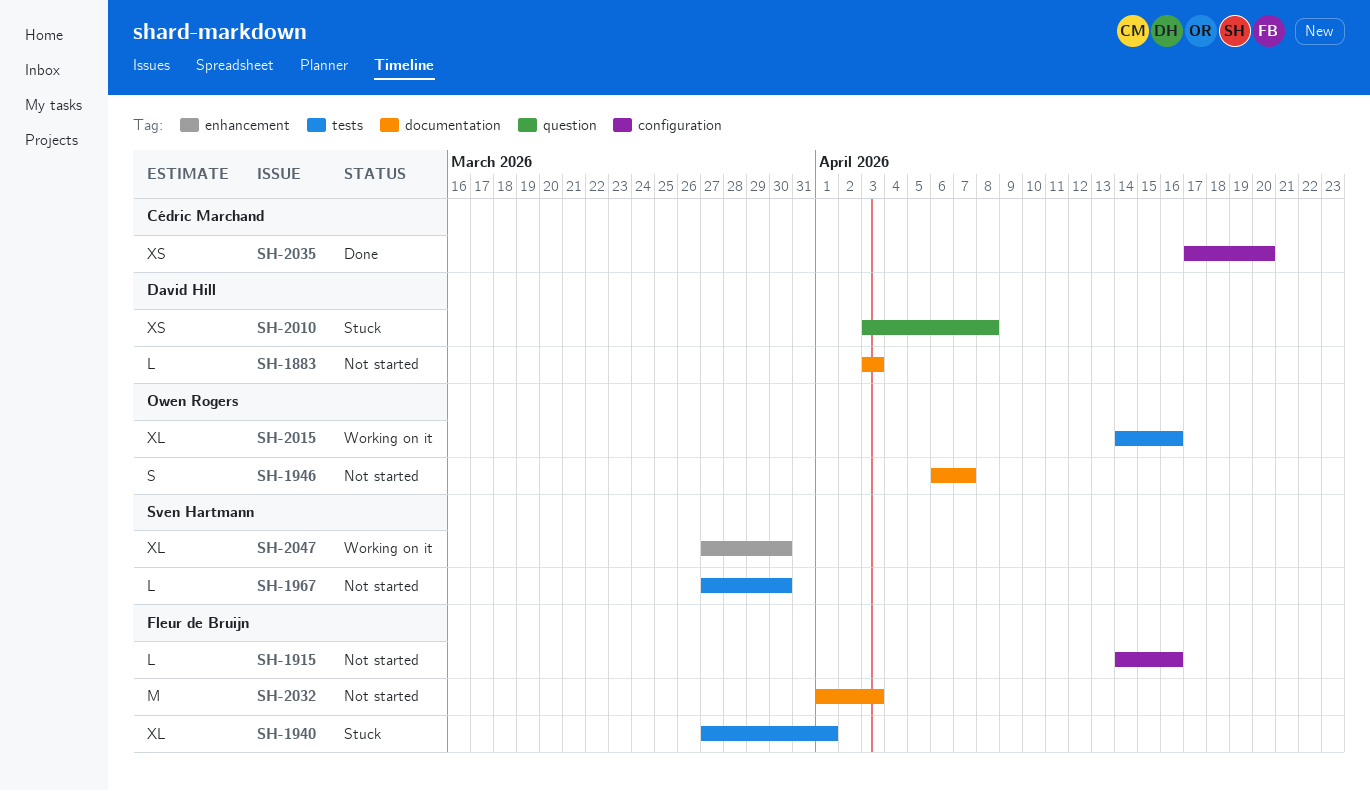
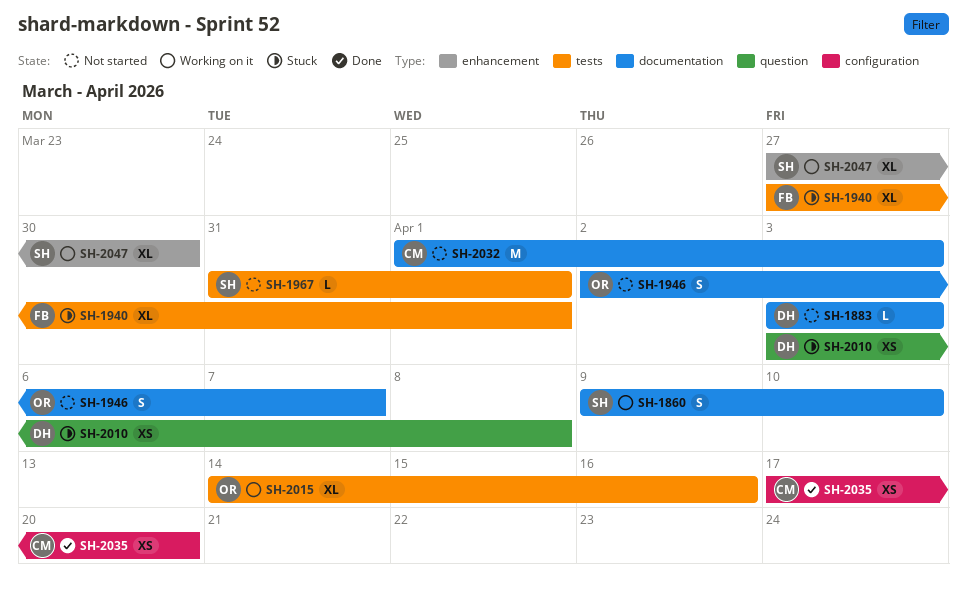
SH-1860: none -> present
SH-1915: present -> none
SH-1946, start: Apr 6 -> Apr 2
SH-1967, start: Mar 27 -> Mar 31
SH-1967, due: Mar 30 -> Apr 1
SH-2032, owner: Fleur de Bruijn -> Cédric Marchand

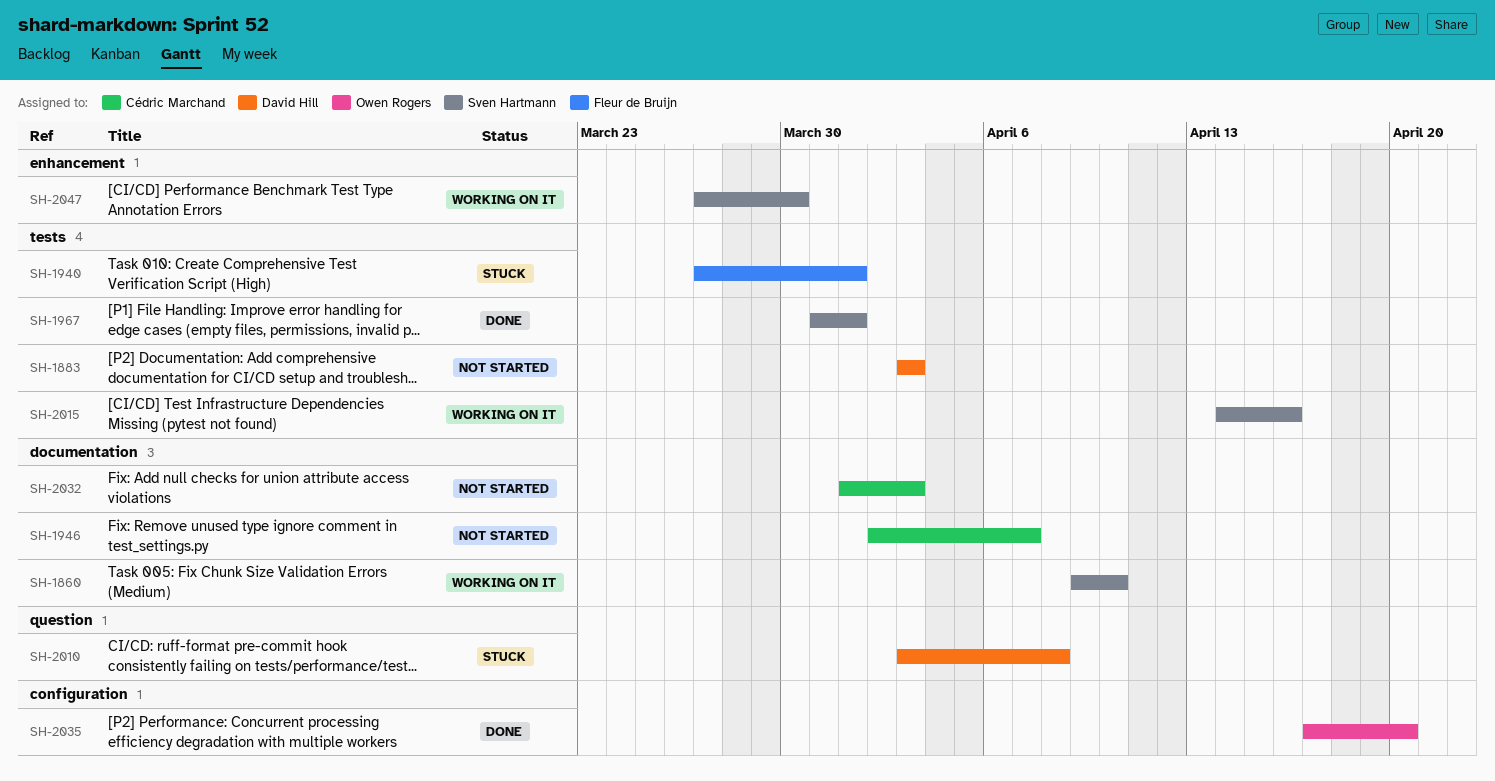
SH-1883, label: documentation -> tests
SH-1946, owner: Owen Rogers -> Cédric Marchand
SH-1967, status: Not started -> Done
SH-2015, owner: Owen Rogers -> Sven Hartmann
SH-2035, owner: Cédric Marchand -> Owen Rogers

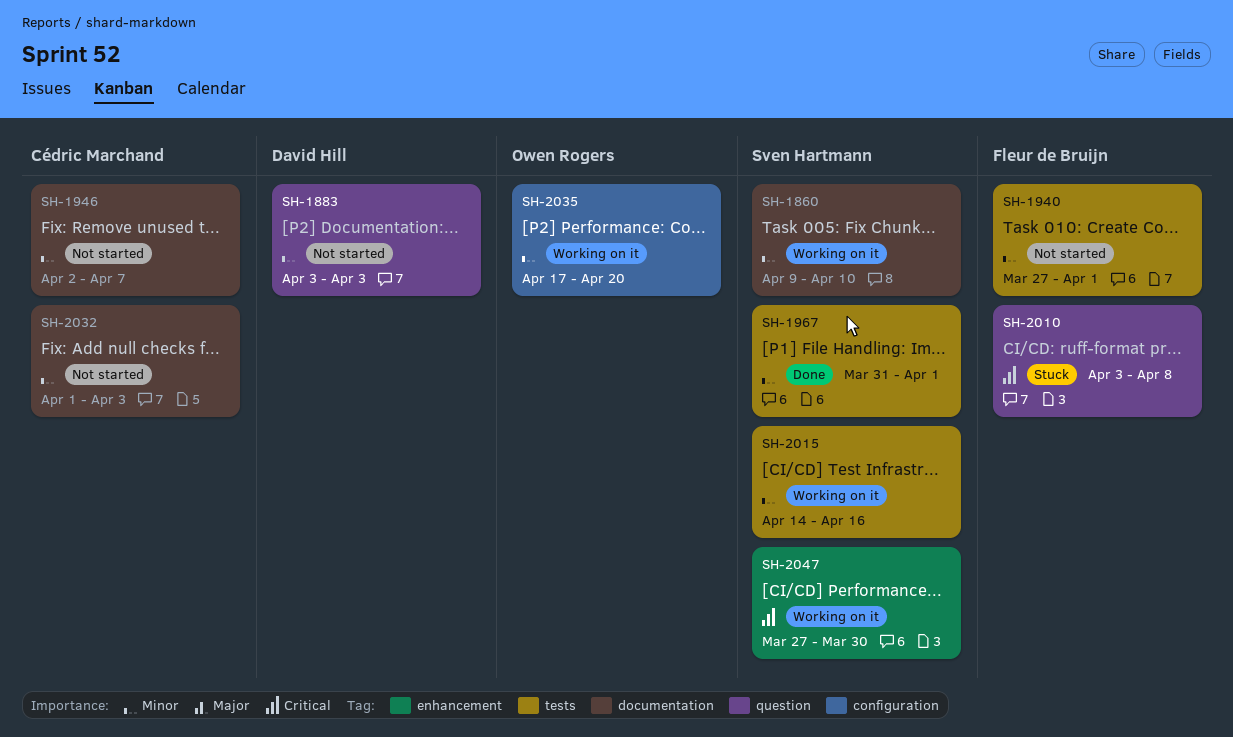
SH-1883, label: tests -> question
SH-1940, status: Stuck -> Not started
SH-2010, owner: David Hill -> Fleur de Bruijn
SH-2035, status: Done -> Working on it

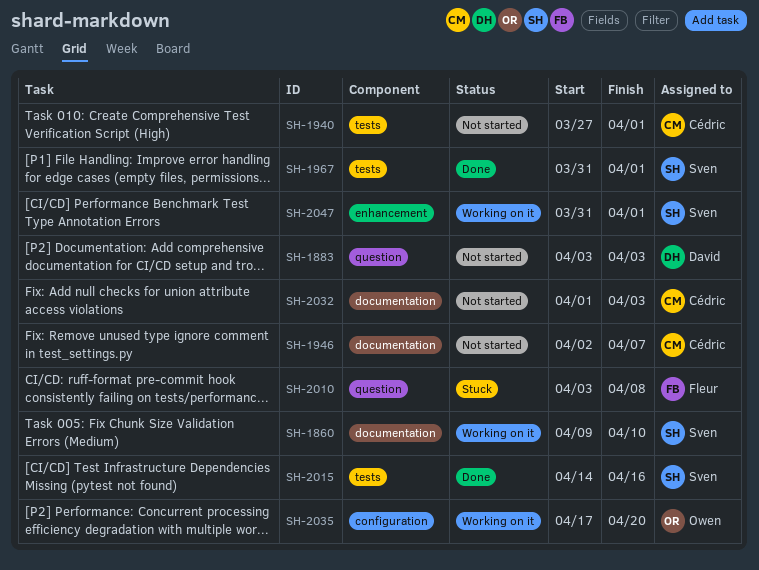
SH-1940, owner: Fleur de Bruijn -> Cédric Marchand
SH-2015, status: Working on it -> Done
SH-2047, start: Mar 27 -> Mar 31
SH-2047, due: Mar 30 -> Apr 1

